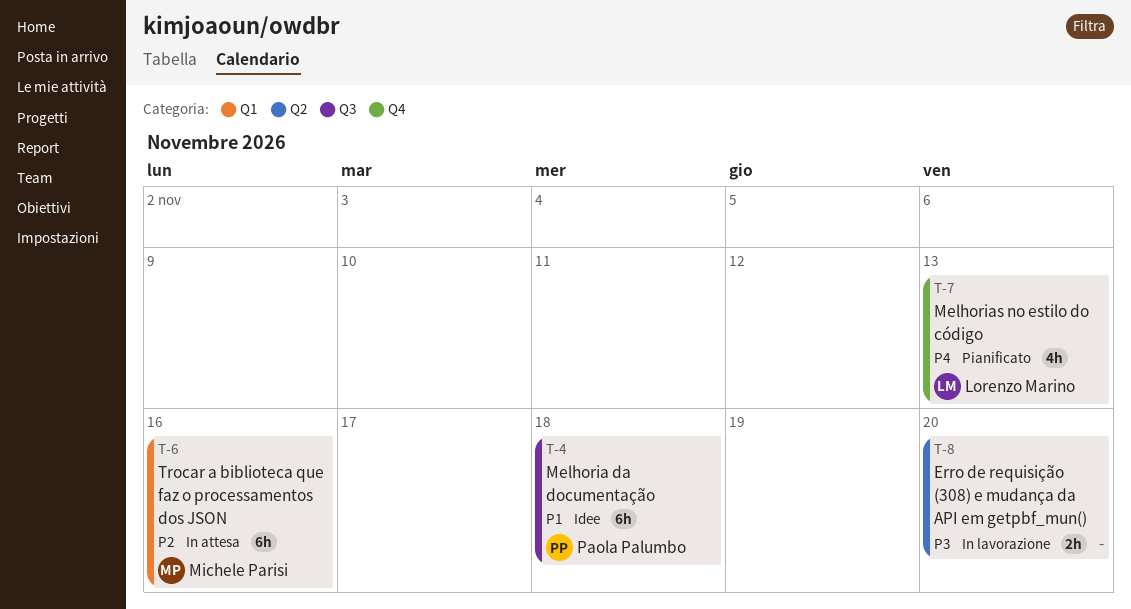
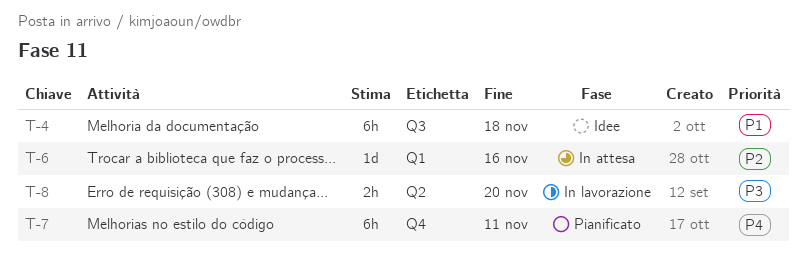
T-6, estimate: 6h -> 1d
T-7, estimate: 4h -> 6h
T-7, due: Nov 13 -> Nov 11

